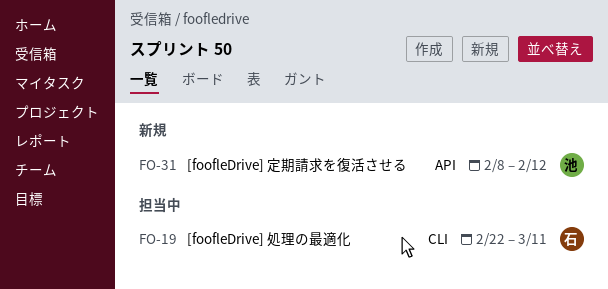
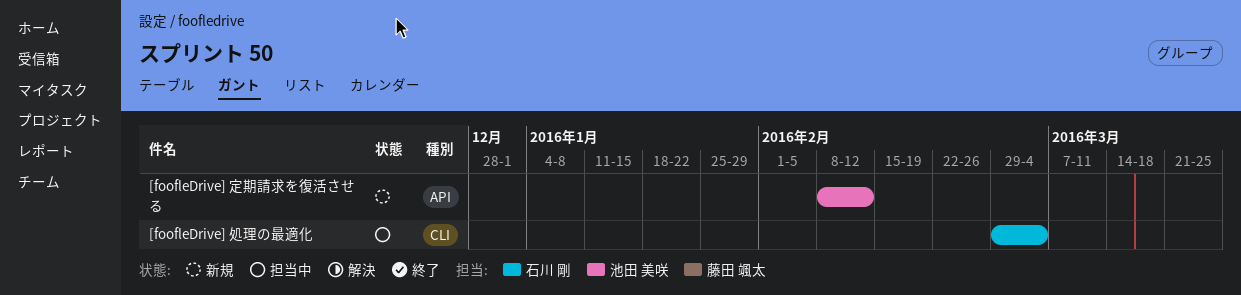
[foofleDrive] 処理の最適化, start: Feb 22 -> Feb 29
[foofleDrive] 処理の最適化, due: Mar 11 -> Mar 4

